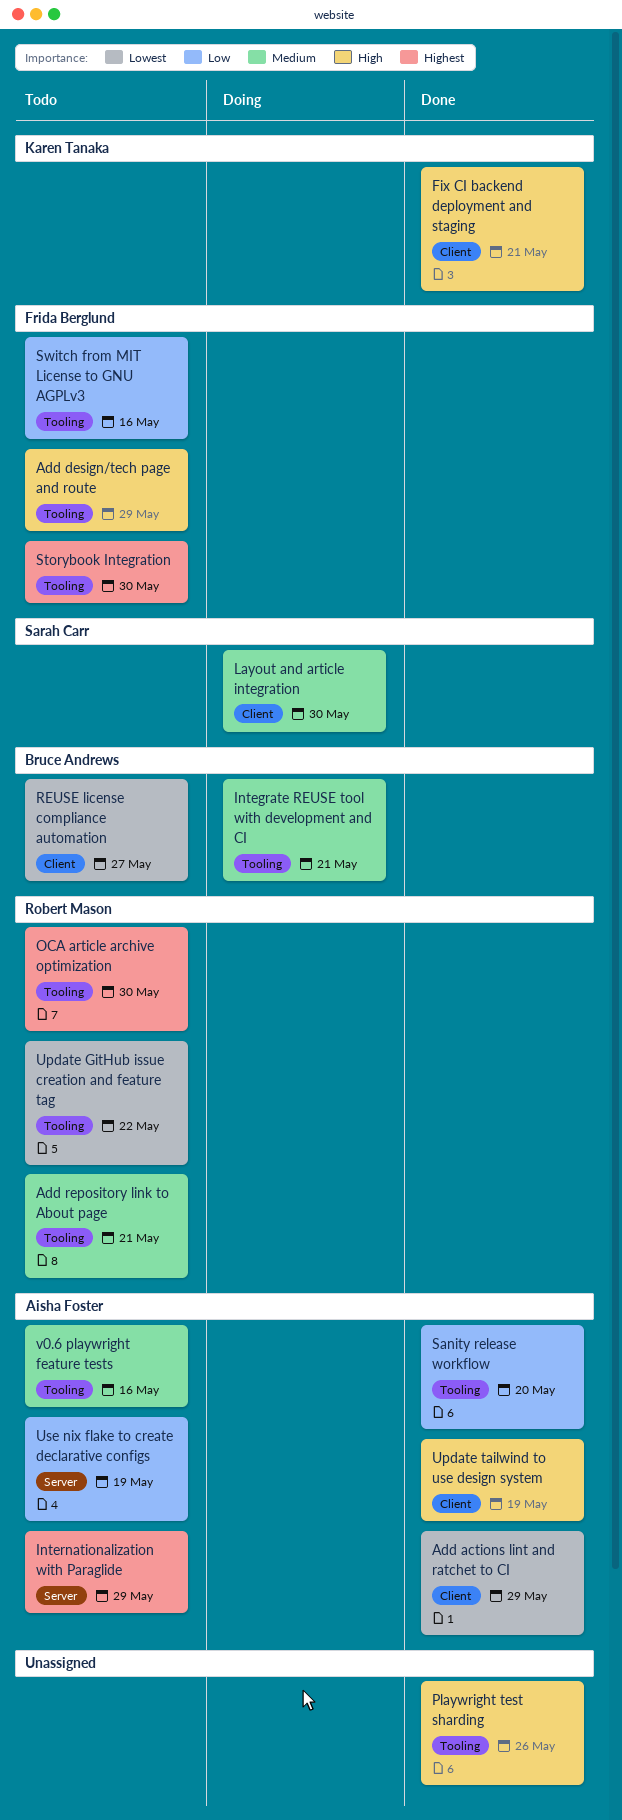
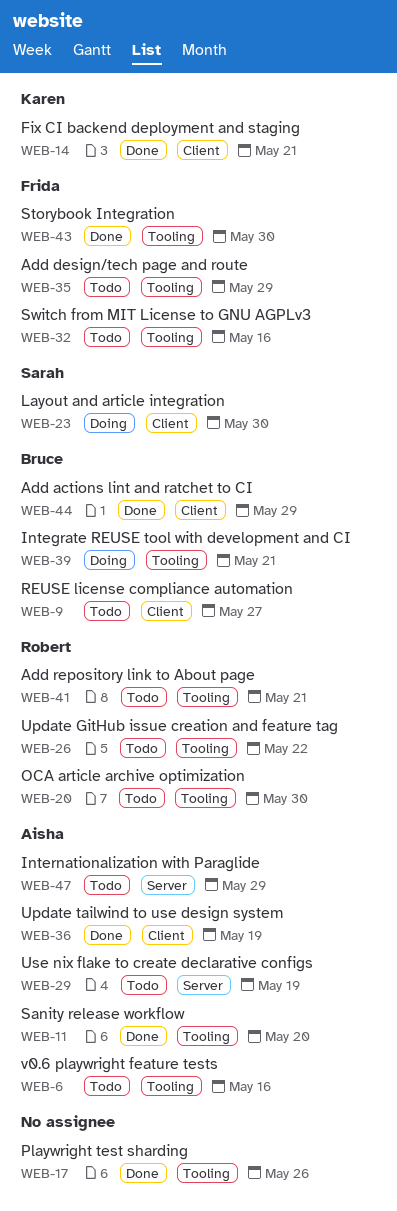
Add actions lint and ratchet to CI, owner: Aisha Foster -> Bruce Andrews
Storybook Integration, status: Todo -> Done

